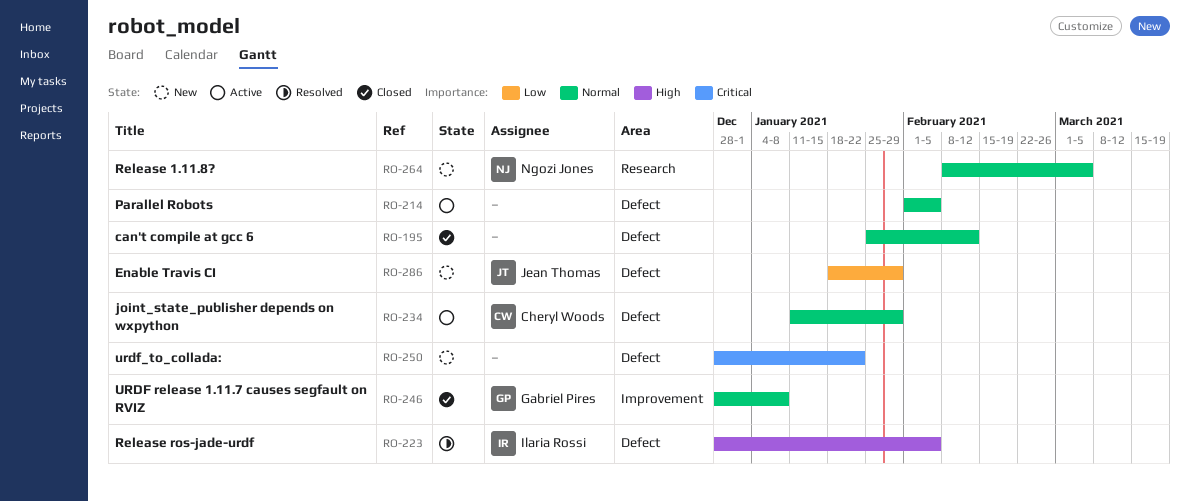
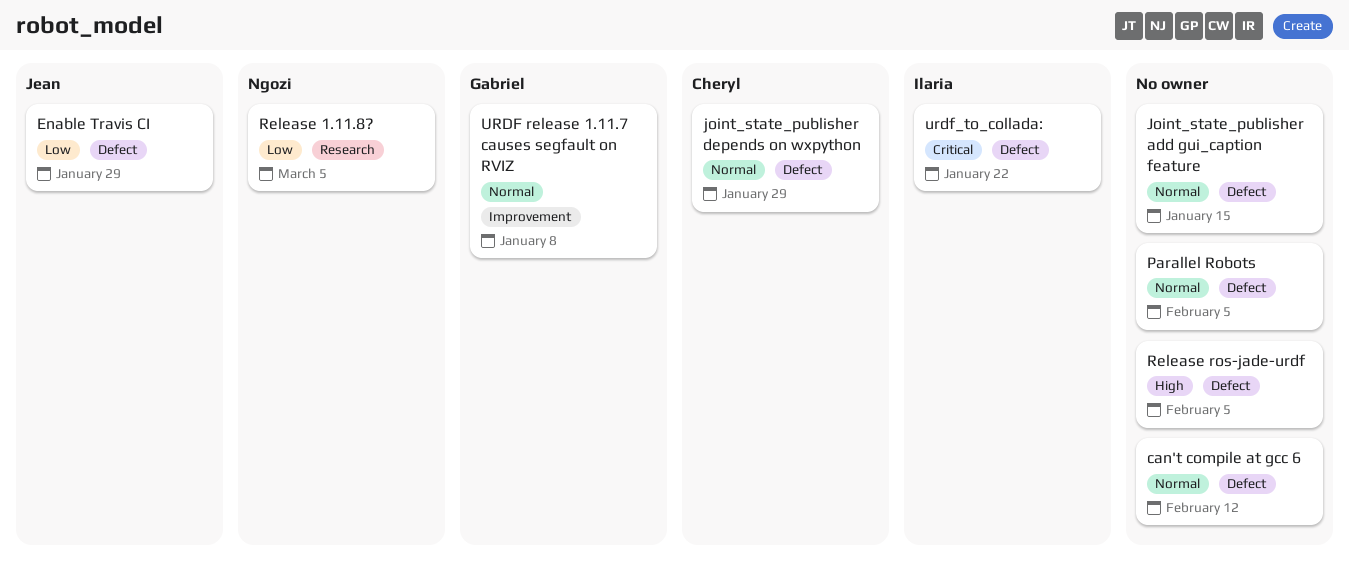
Joint_state_publisher add gui_caption feature: none -> present
Release 1.11.8?, priority: Normal -> Low
Release ros-jade-urdf, owner: Ilaria Rossi -> none
urdf_to_collada:, owner: none -> Ilaria Rossi

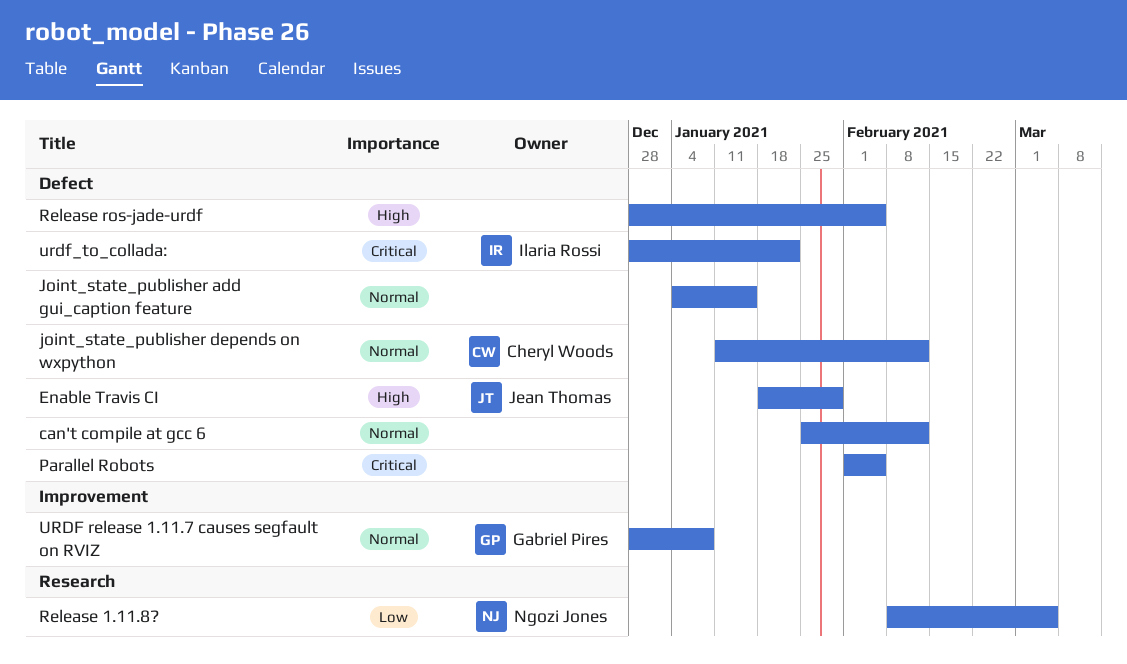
Enable Travis CI, priority: Low -> High
joint_state_publisher depends on wxpython, due: Jan 29 -> Feb 12
Parallel Robots, priority: Normal -> Critical

